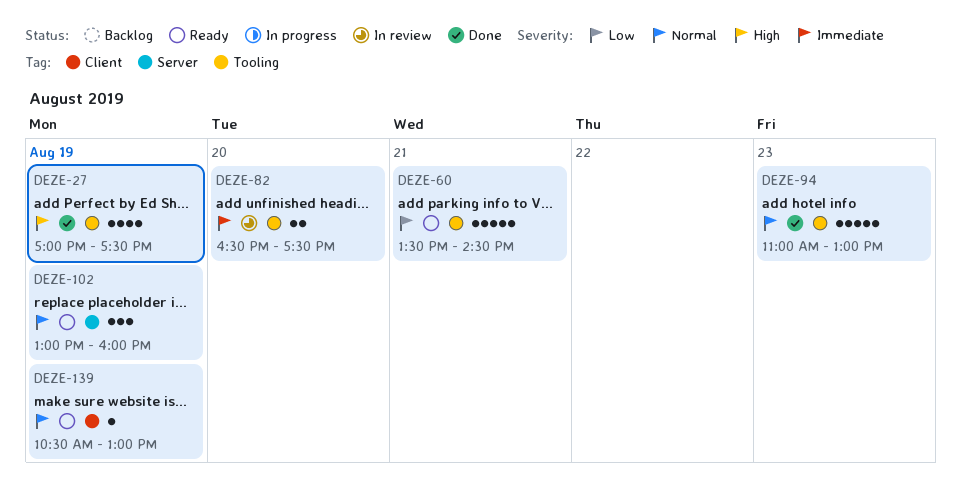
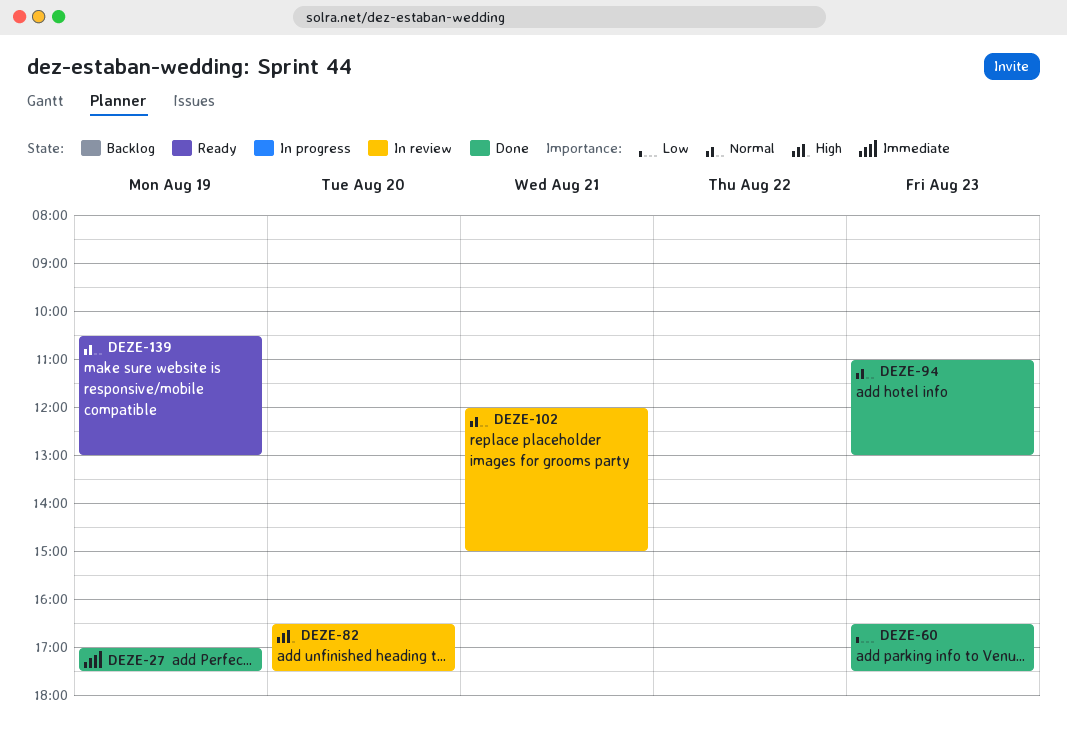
DEZE-27, priority: High -> Immediate
DEZE-60, status: Ready -> Done
DEZE-60, day: Aug 21 -> Aug 23
DEZE-60, begins: 13:30 -> 16:30
DEZE-60, ends: 14:30 -> 17:30
DEZE-82, priority: Immediate -> High
DEZE-102, status: Ready -> In review
DEZE-102, day: Aug 19 -> Aug 21
DEZE-102, begins: 13:00 -> 12:00
DEZE-102, ends: 16:00 -> 15:00

